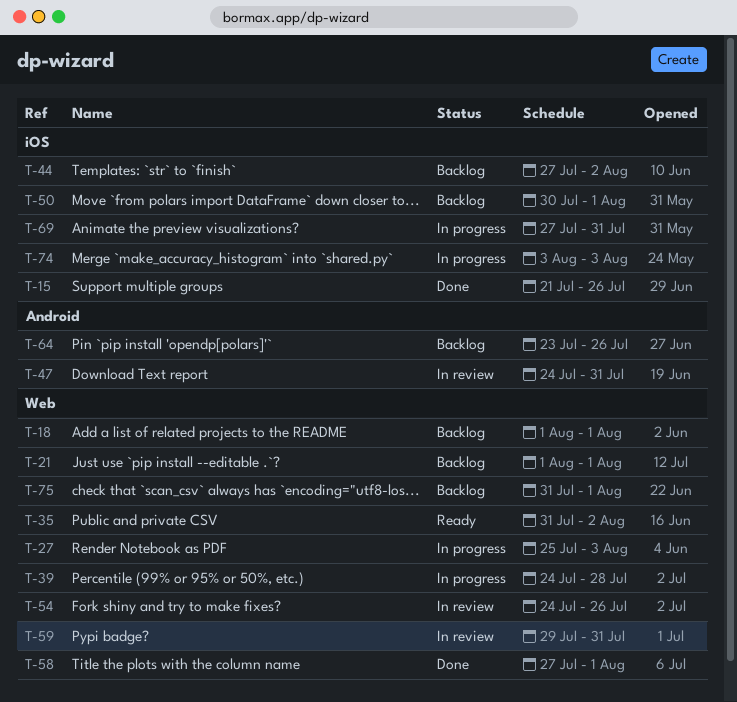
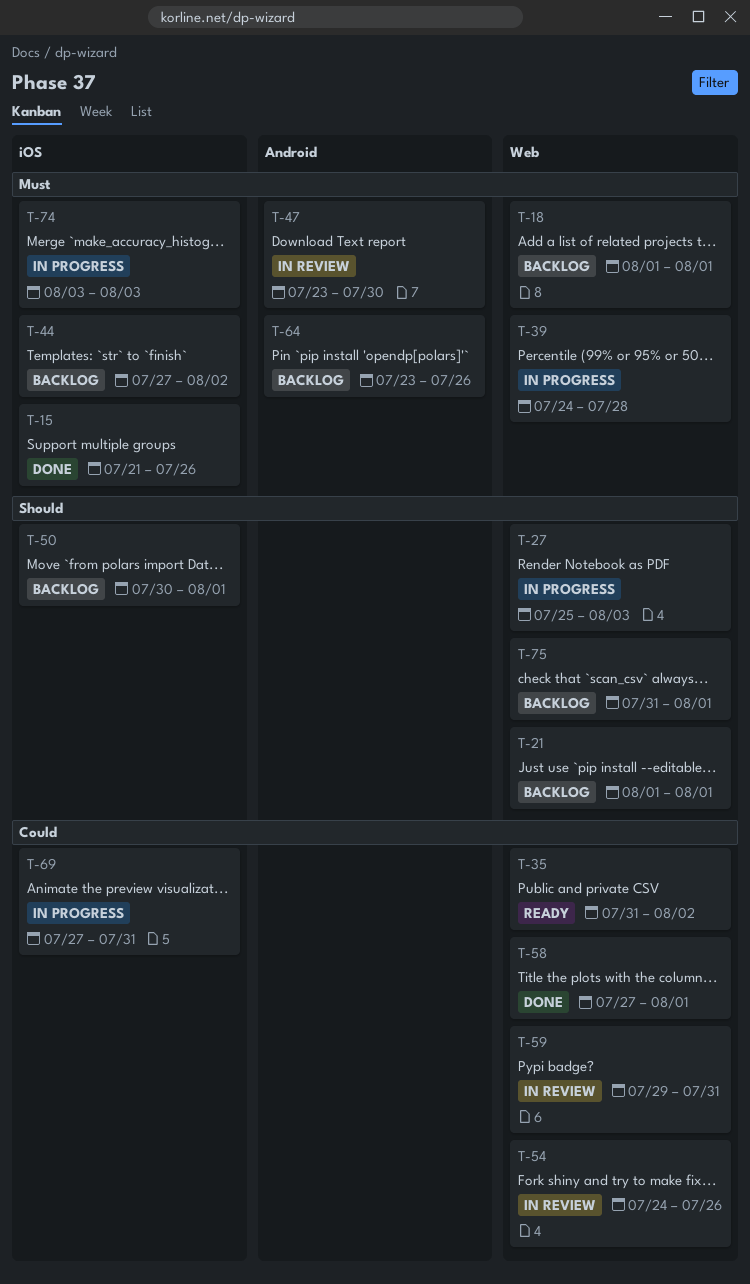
T-47, start: Jul 24 -> Jul 23
T-47, due: Jul 31 -> Jul 30

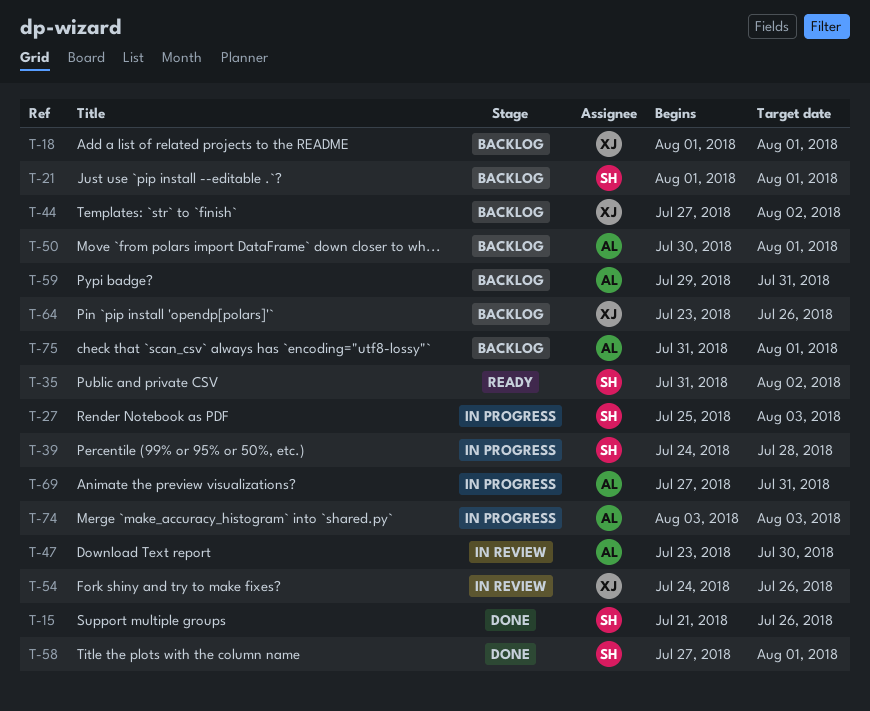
T-59, status: In review -> Backlog

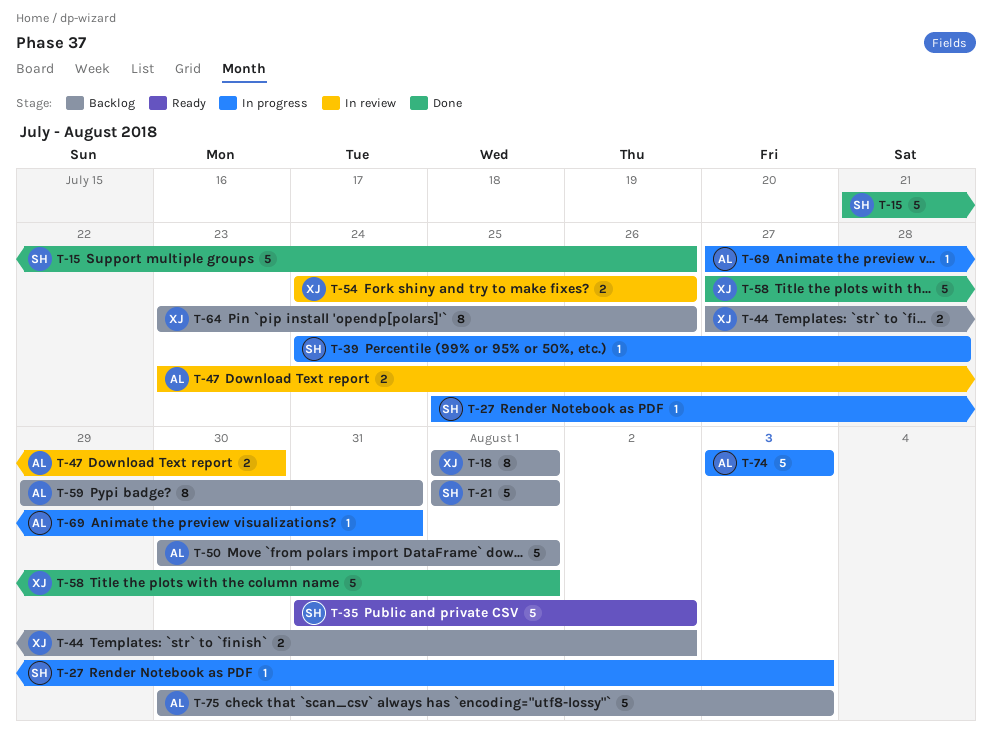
T-58, owner: SH -> XJ
T-75, start: Jul 31 -> Jul 30
T-75, due: Aug 1 -> Aug 3

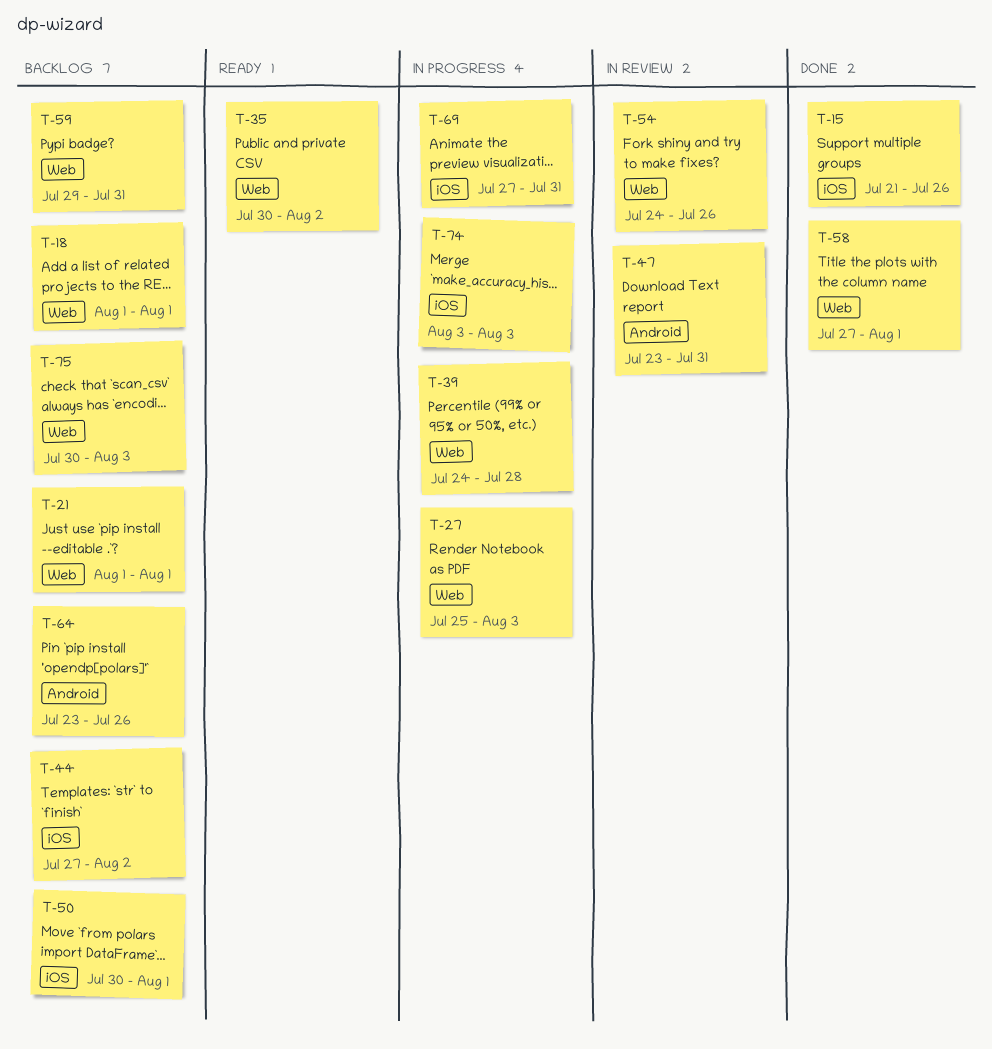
T-35, start: Jul 31 -> Jul 30
T-47, due: Jul 30 -> Jul 31

